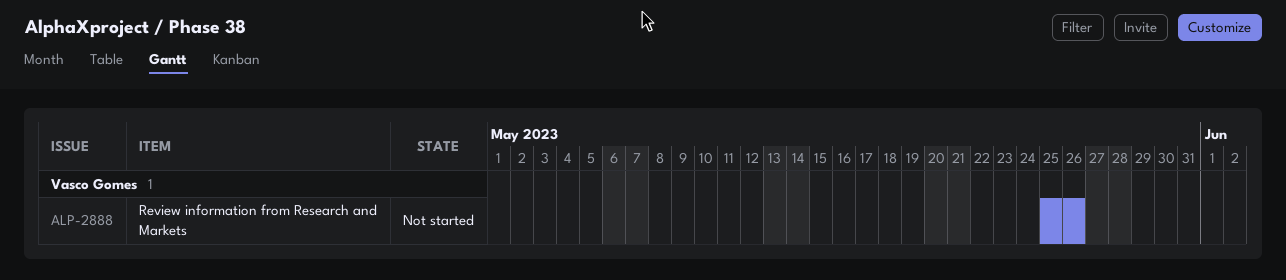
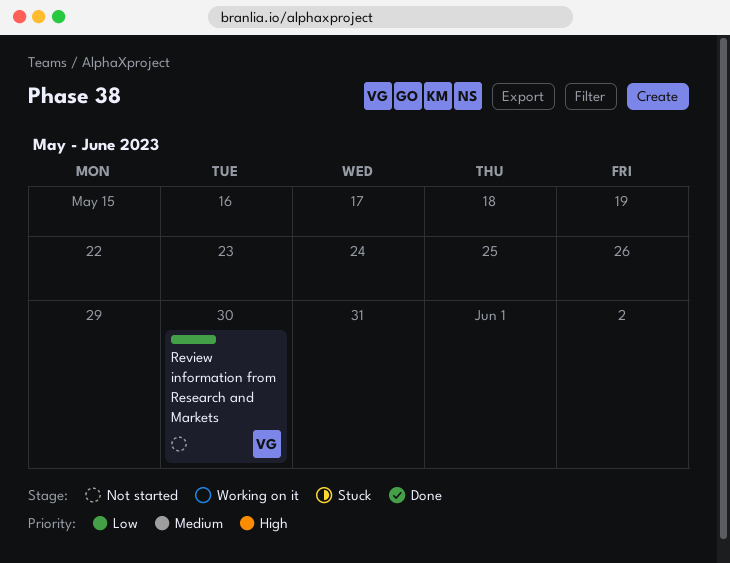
Review information from Research and Markets, due: May 26 -> May 30

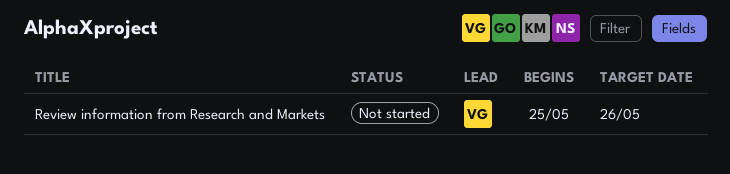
Review information from Research and Markets, due: May 30 -> May 26

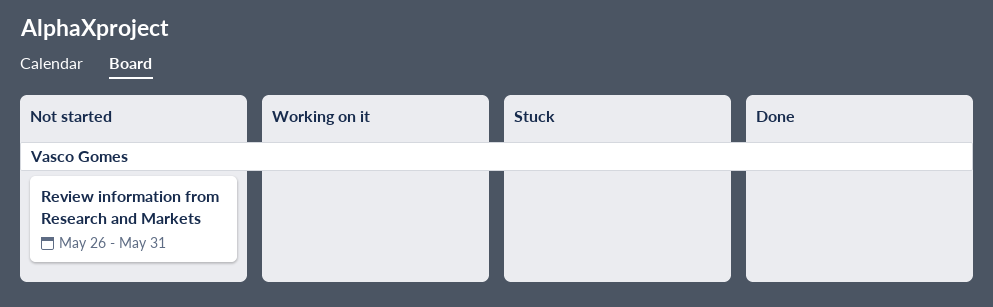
Review information from Research and Markets, start: May 25 -> May 26
Review information from Research and Markets, due: May 26 -> May 31

